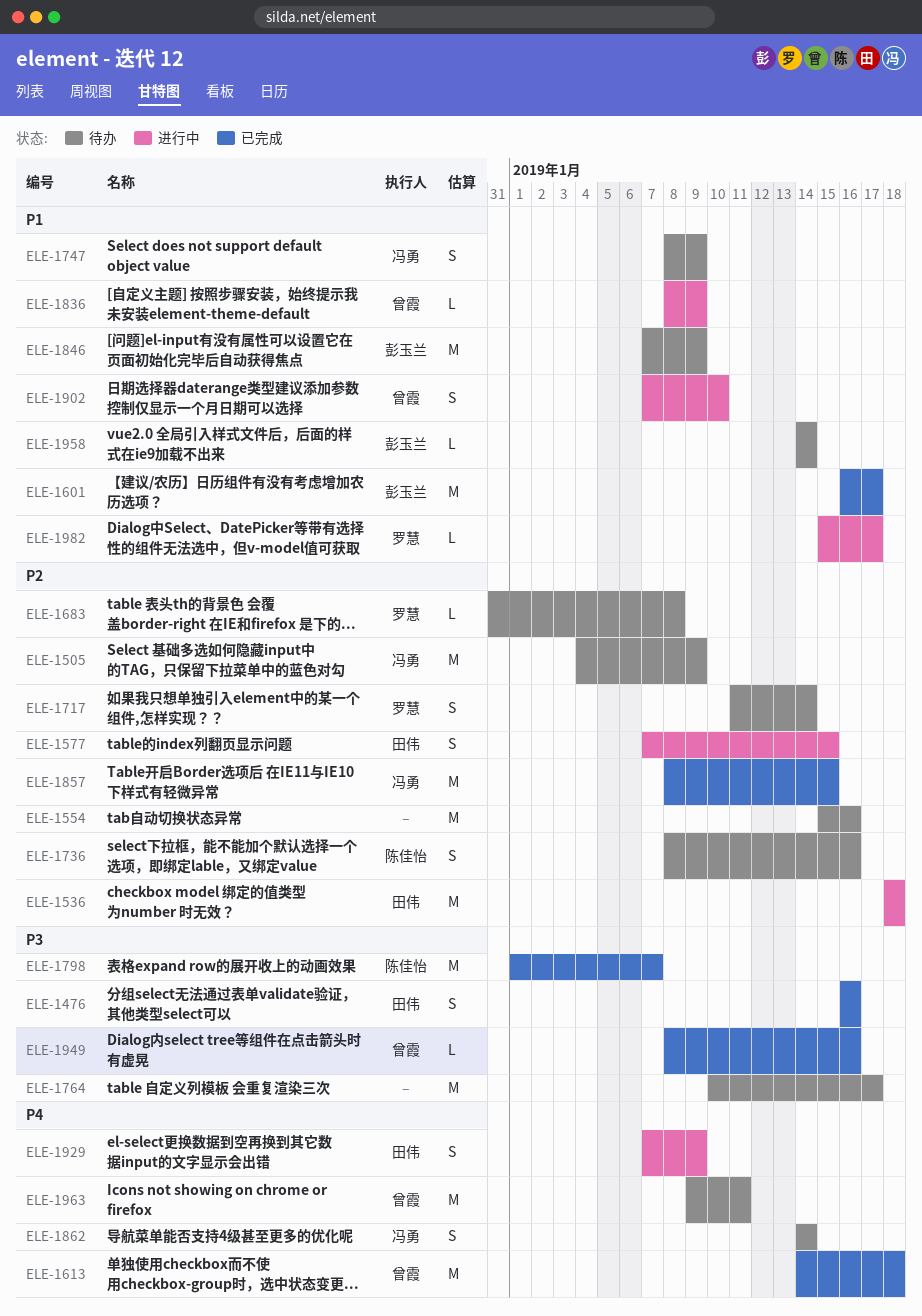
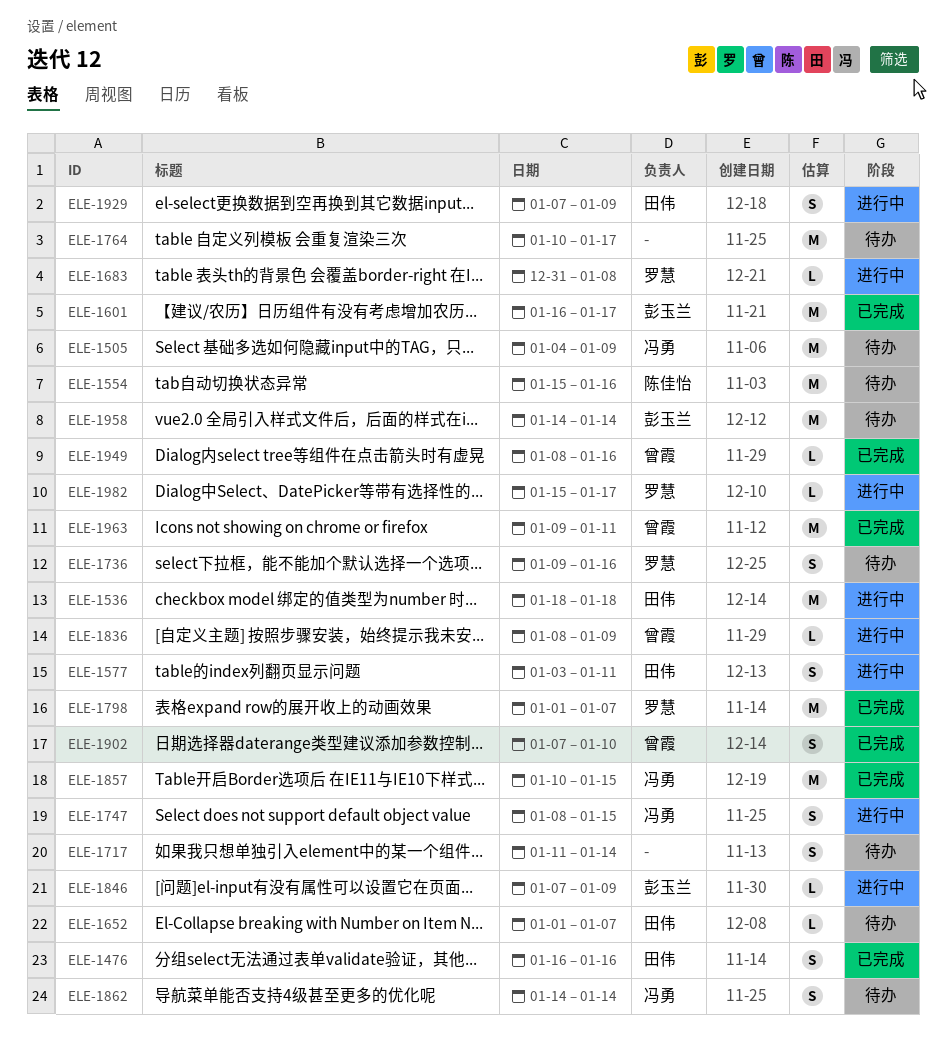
ELE-1554, owner: none -> 陈佳怡
ELE-1577, start: Jan 7 -> Jan 3
ELE-1577, due: Jan 15 -> Jan 11
ELE-1613: present -> none
ELE-1652: none -> present
ELE-1683, status: 待办 -> 进行中
ELE-1717, owner: 罗慧 -> none
ELE-1736, owner: 陈佳怡 -> 罗慧
ELE-1736, start: Jan 8 -> Jan 9
ELE-1747, status: 待办 -> 进行中
ELE-1747, due: Jan 9 -> Jan 15
ELE-1798, owner: 陈佳怡 -> 罗慧
ELE-1846, status: 待办 -> 进行中
ELE-1846, estimate: M -> L
ELE-1857, start: Jan 8 -> Jan 10
ELE-1902, status: 进行中 -> 已完成
ELE-1958, estimate: L -> M
ELE-1963, status: 待办 -> 已完成

